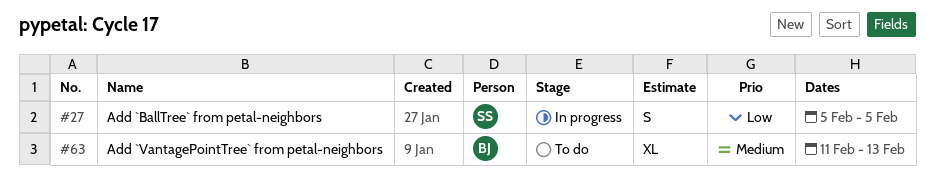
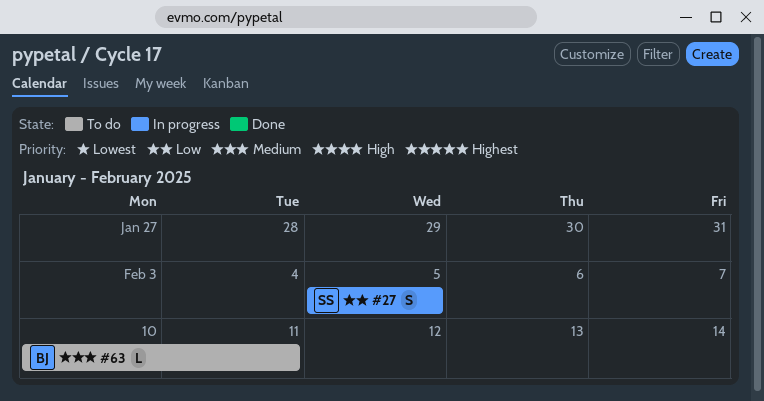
#63, estimate: XL -> L
#63, start: Feb 11 -> Feb 10
#63, due: Feb 13 -> Feb 11

